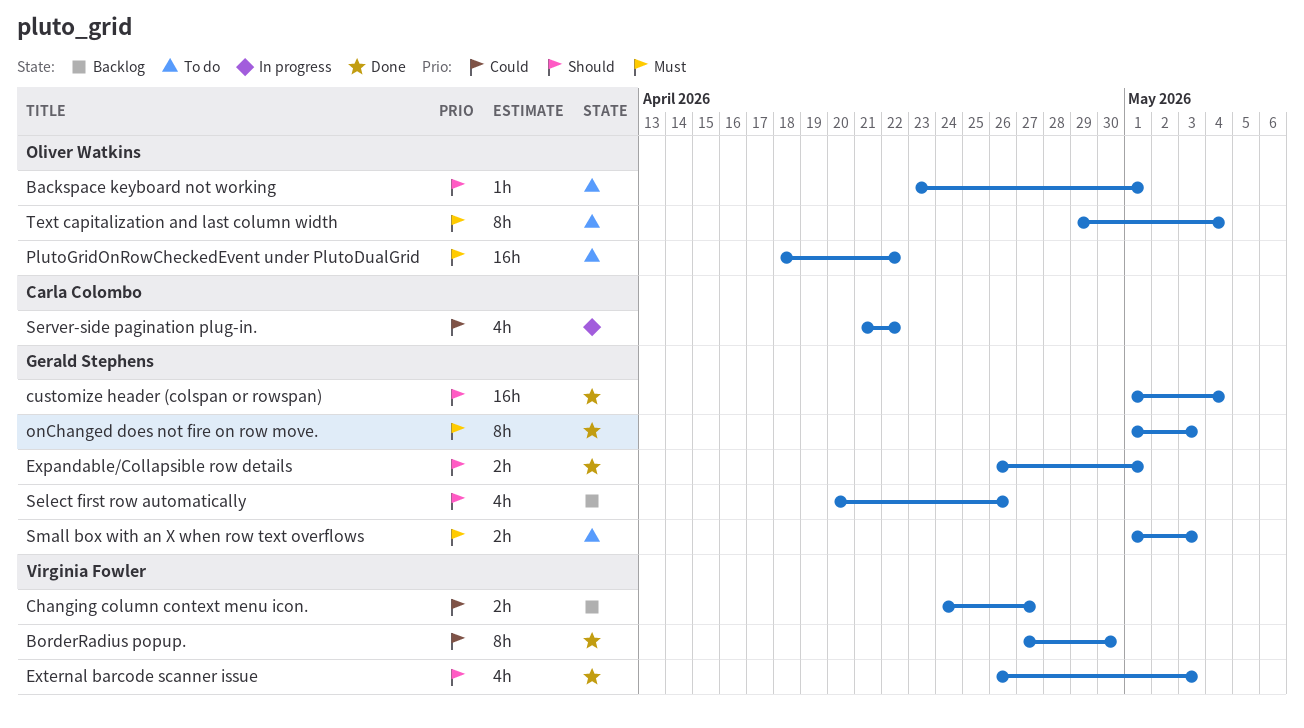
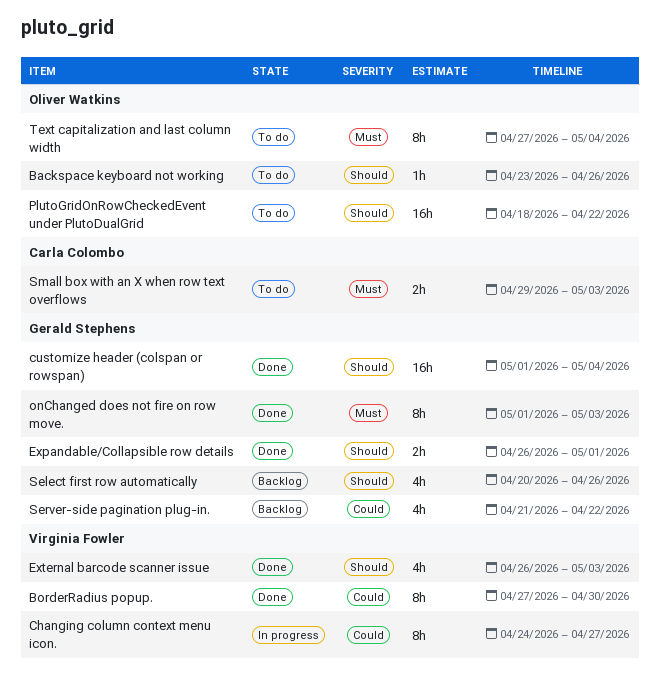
Backspace keyboard not working, due: May 1 -> Apr 26
Changing column context menu icon., status: Backlog -> In progress
Changing column context menu icon., estimate: 2h -> 8h
PlutoGridOnRowCheckedEvent under PlutoDualGrid, priority: Must -> Should
Server-side pagination plug-in., status: In progress -> Backlog
Server-side pagination plug-in., owner: Carla Colombo -> Gerald Stephens
Small box with an X when row text overflows, owner: Gerald Stephens -> Carla Colombo
Small box with an X when row text overflows, start: May 1 -> Apr 29
Text capitalization and last column width, start: Apr 29 -> Apr 27

